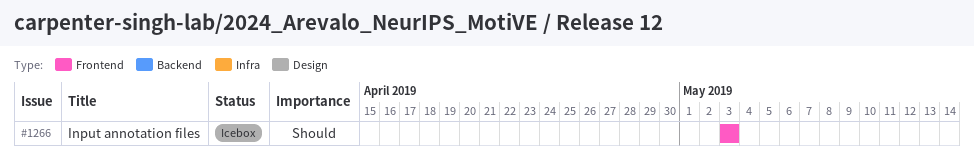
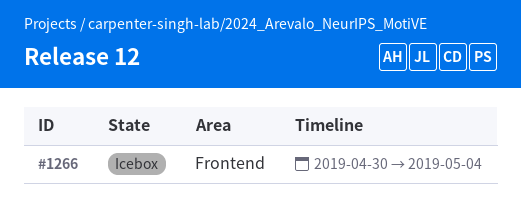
#1266, start: May 3 -> Apr 30
#1266, due: May 3 -> May 4

